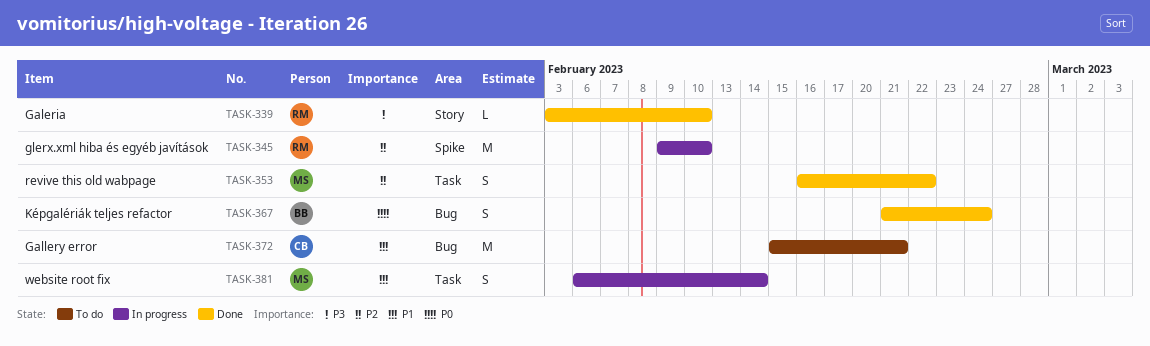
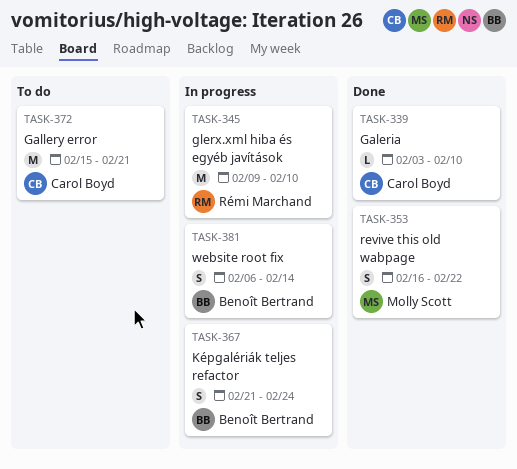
TASK-339, owner: Rémi Marchand -> Carol Boyd
TASK-367, status: Done -> In progress
TASK-381, owner: Molly Scott -> Benoît Bertrand

